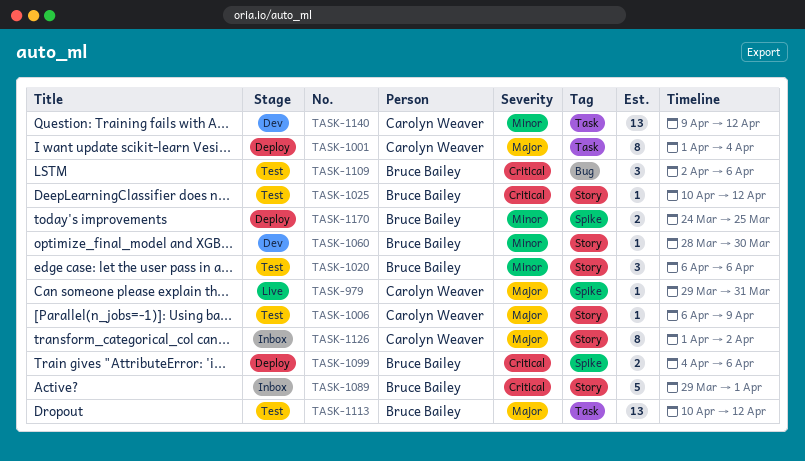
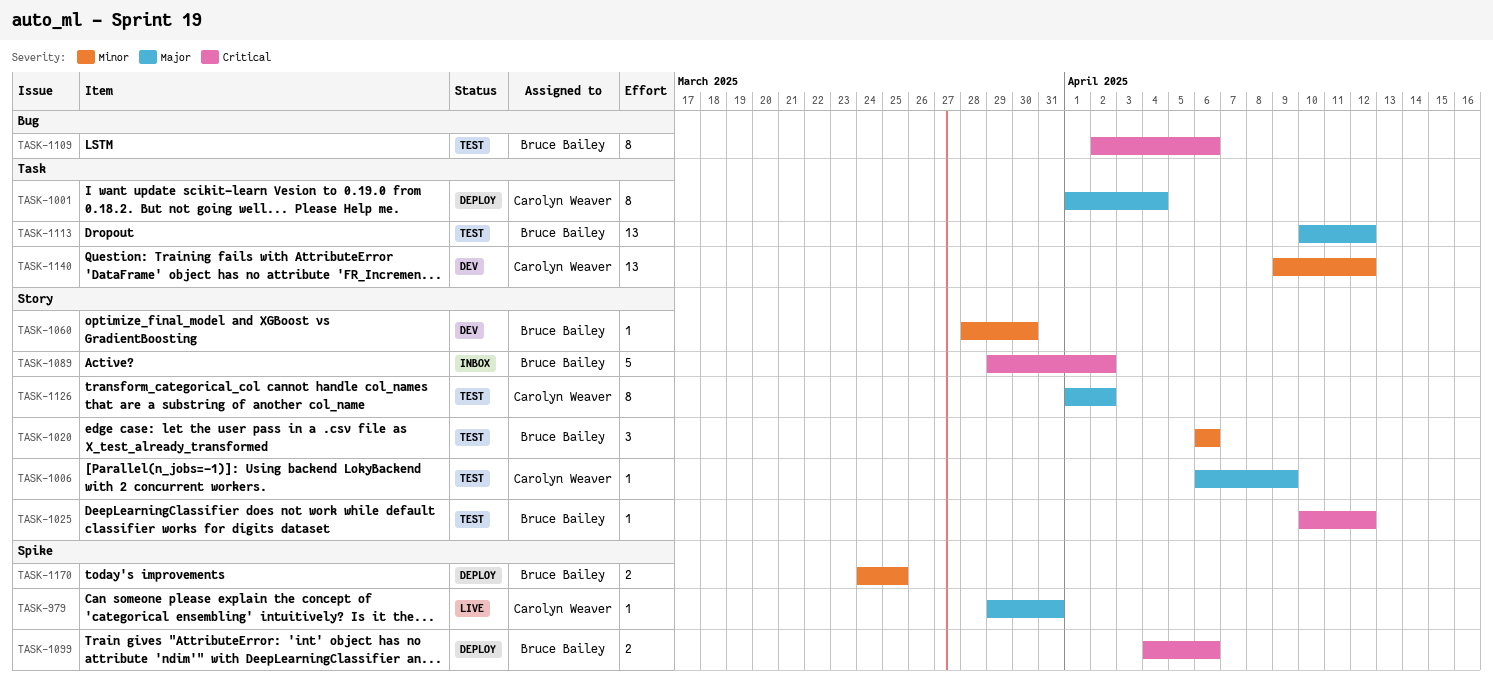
TASK-1089, due: Apr 1 -> Apr 2
TASK-1109, estimate: 3 -> 8
TASK-1126, status: Inbox -> Test

